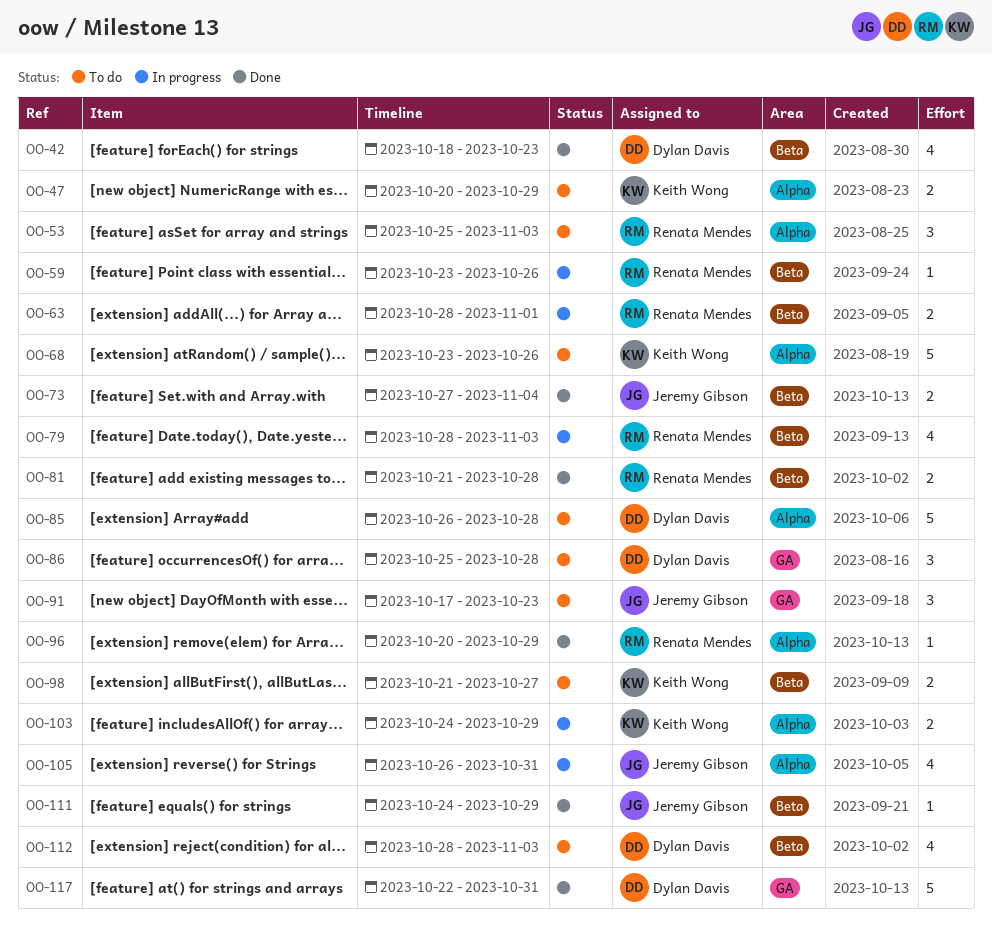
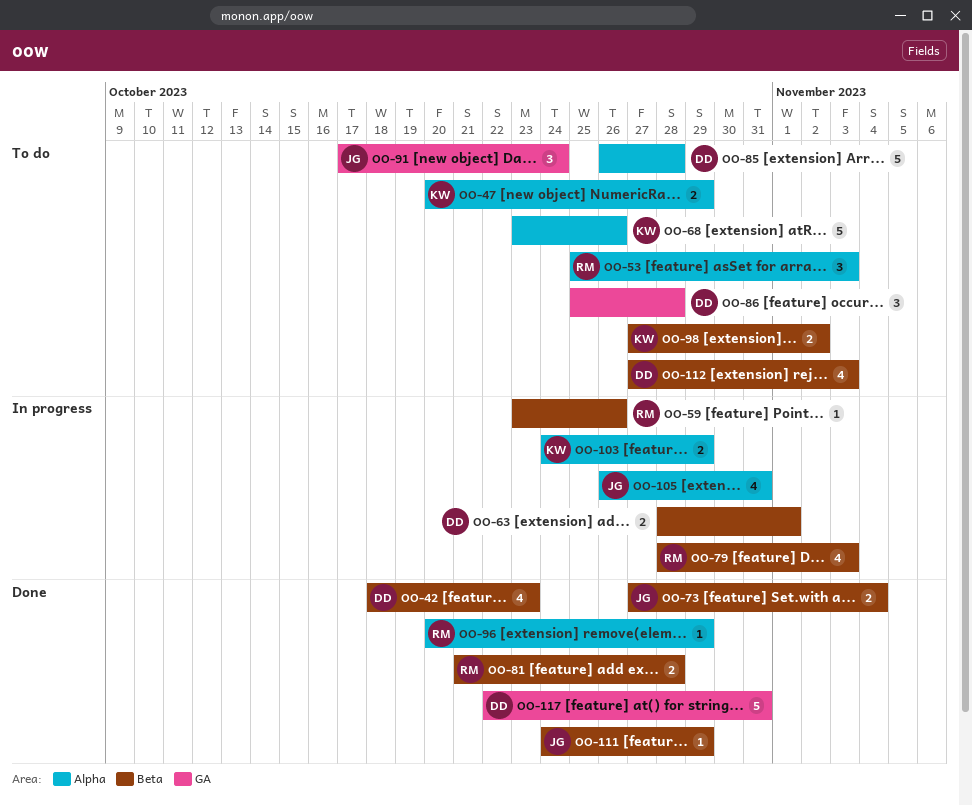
OO-63, owner: Renata Mendes -> Dylan Davis
OO-91, due: Oct 23 -> Oct 24
OO-98, start: Oct 21 -> Oct 27
OO-98, due: Oct 27 -> Nov 2
OO-112, start: Oct 28 -> Oct 27

